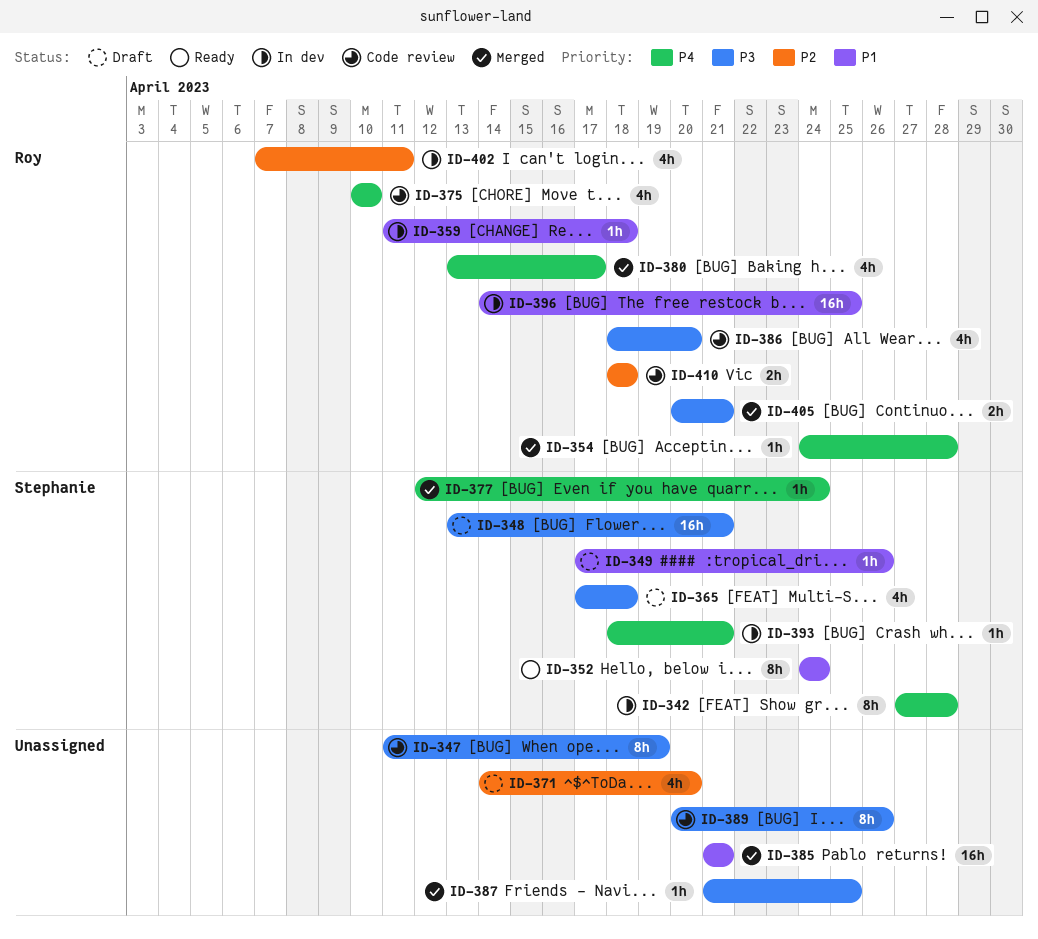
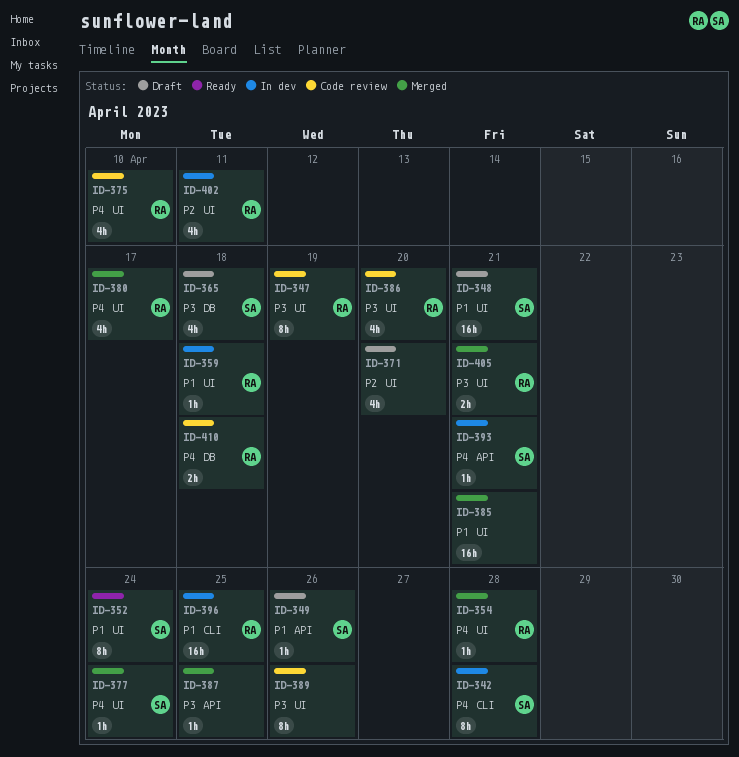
ID-347, owner: none -> Roy
ID-348, priority: P3 -> P1
ID-410, priority: P2 -> P4

